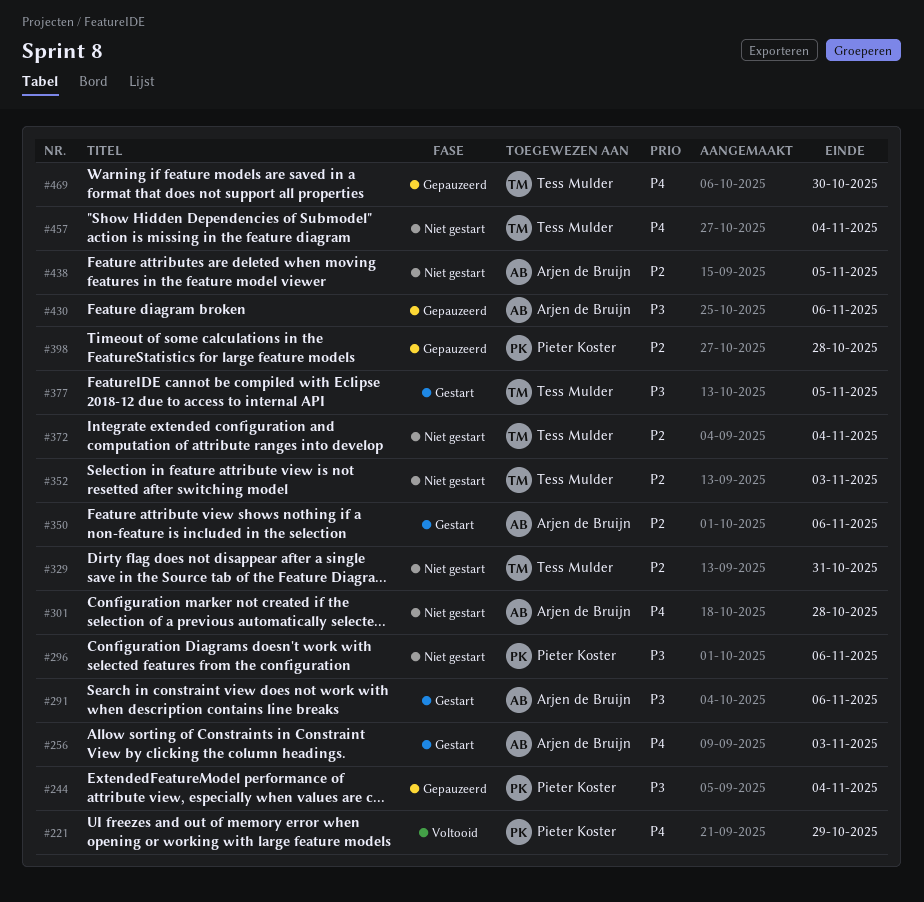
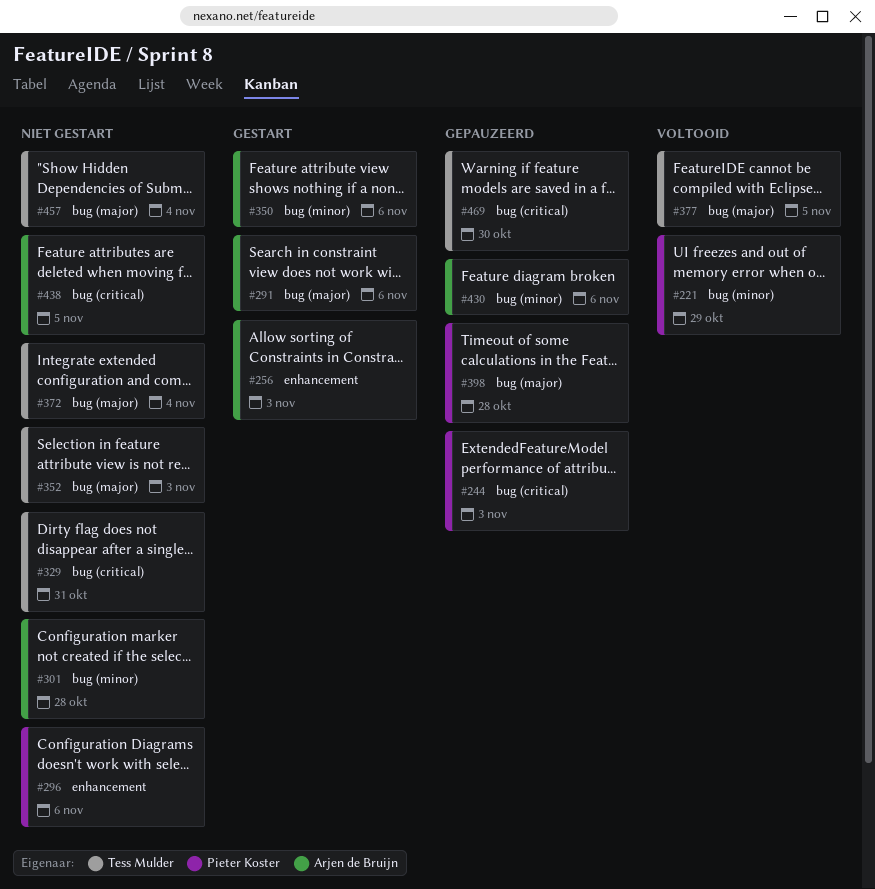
#244, due: Nov 4 -> Nov 3
#377, status: Gestart -> Voltooid

